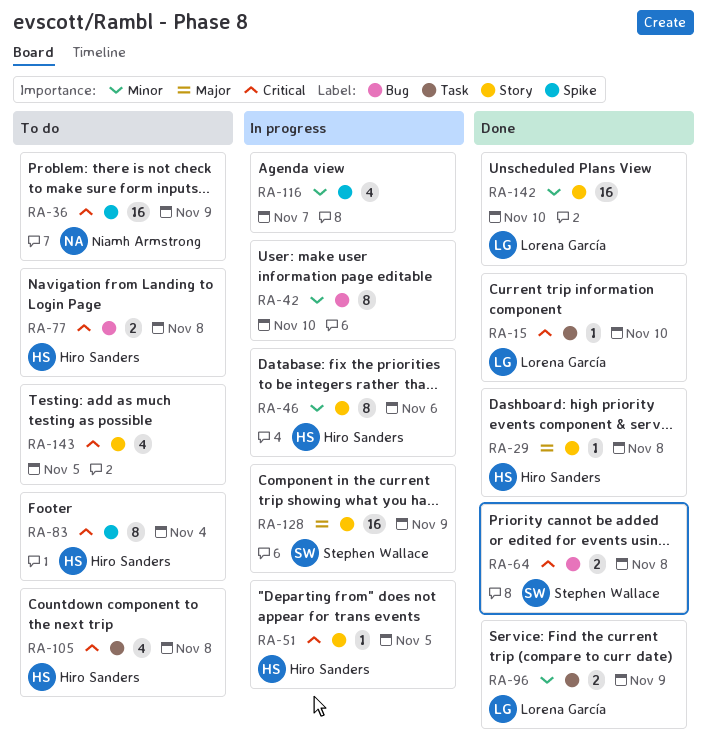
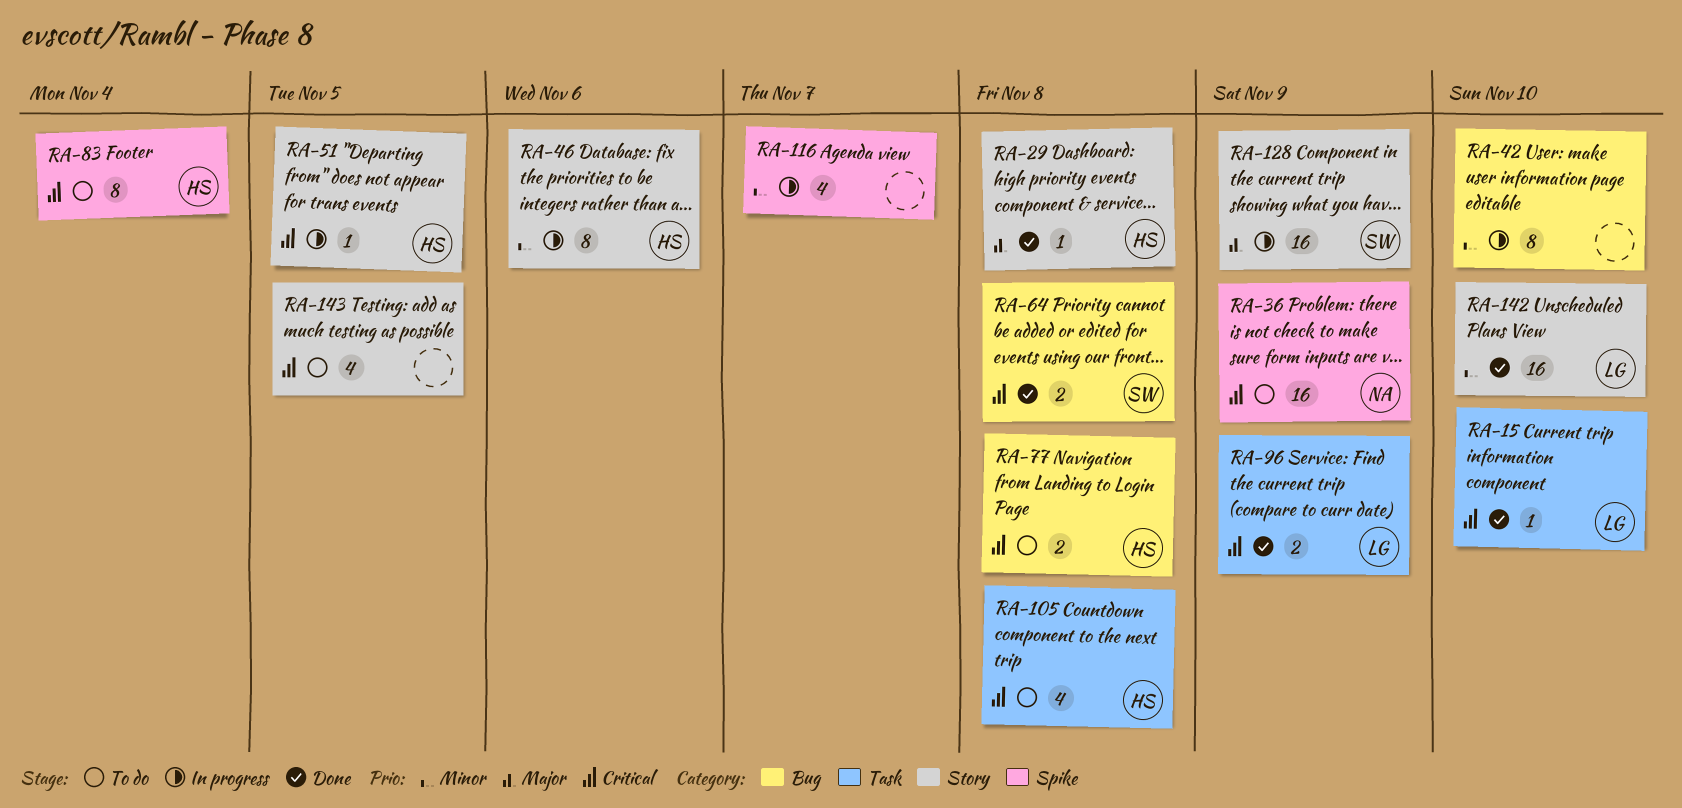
RA-96, priority: Minor -> Critical

